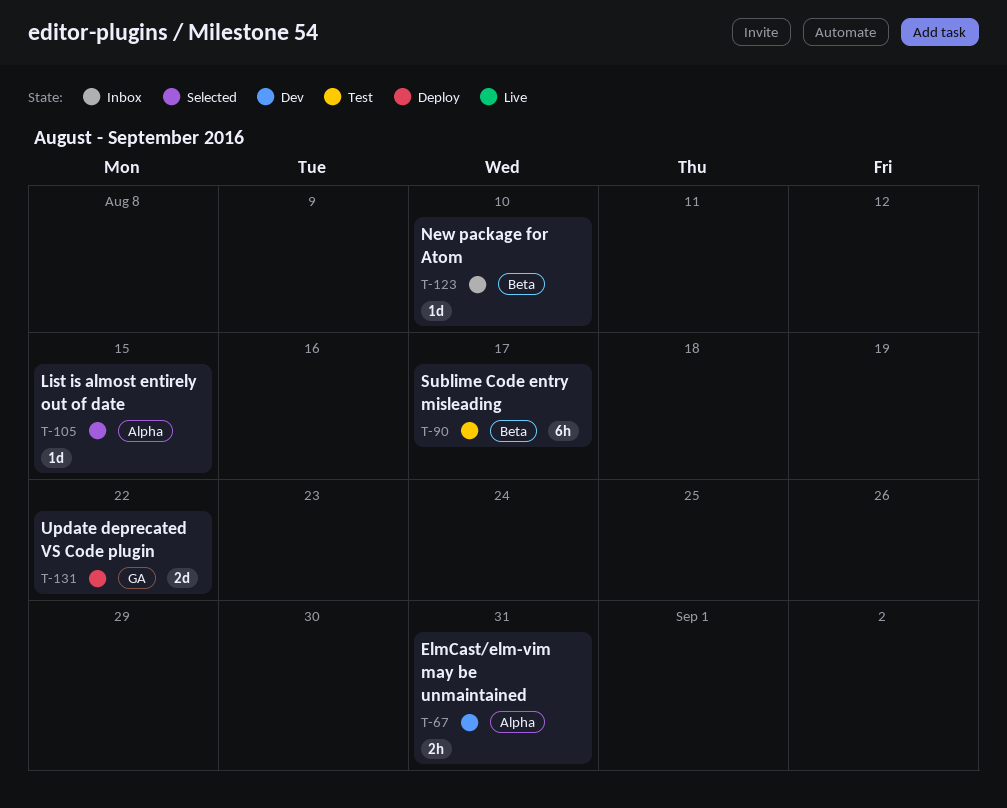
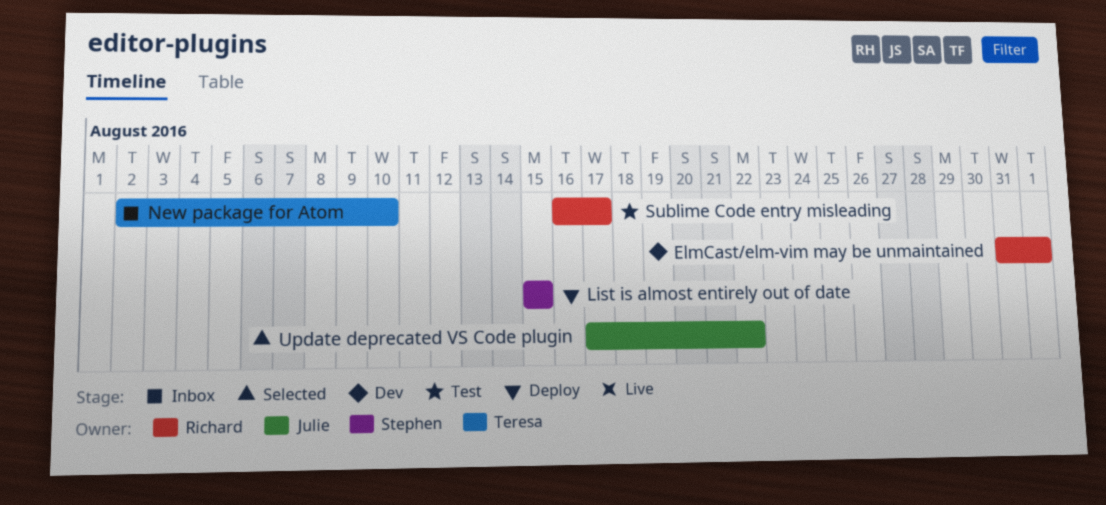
ElmCast/elm-vim may be unmaintained, due: Aug 31 -> Sep 1
List is almost entirely out of date, status: Selected -> Deploy
Update deprecated VS Code plugin, status: Deploy -> Selected

